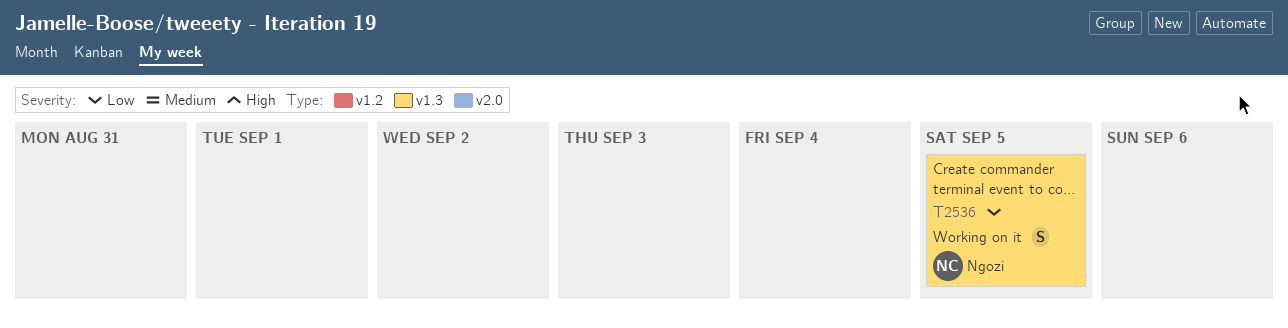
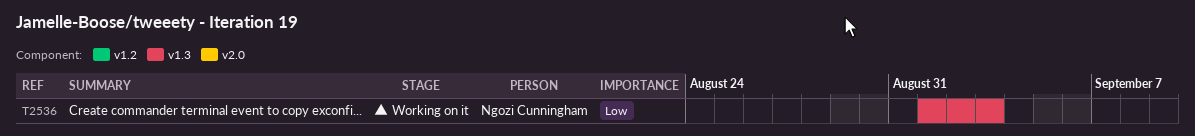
T2536, due: Sep 5 -> Sep 3

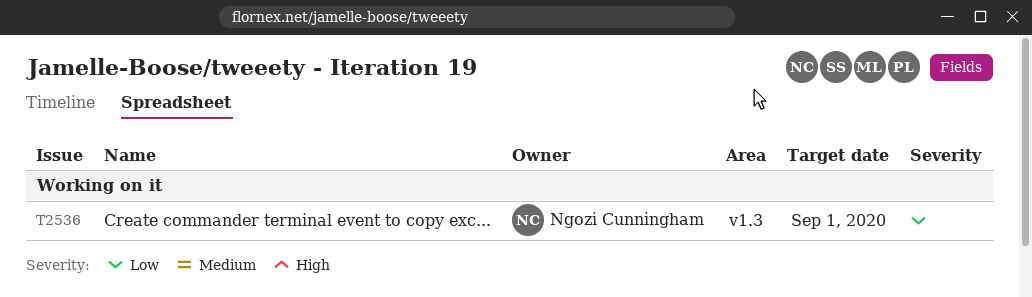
T2536, due: Sep 3 -> Sep 1

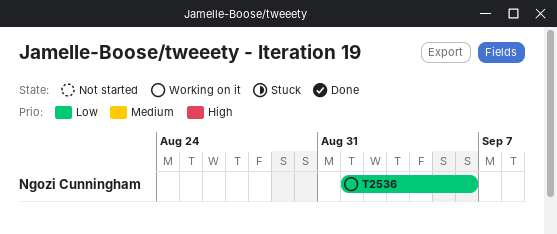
T2536, due: Sep 1 -> Sep 6

